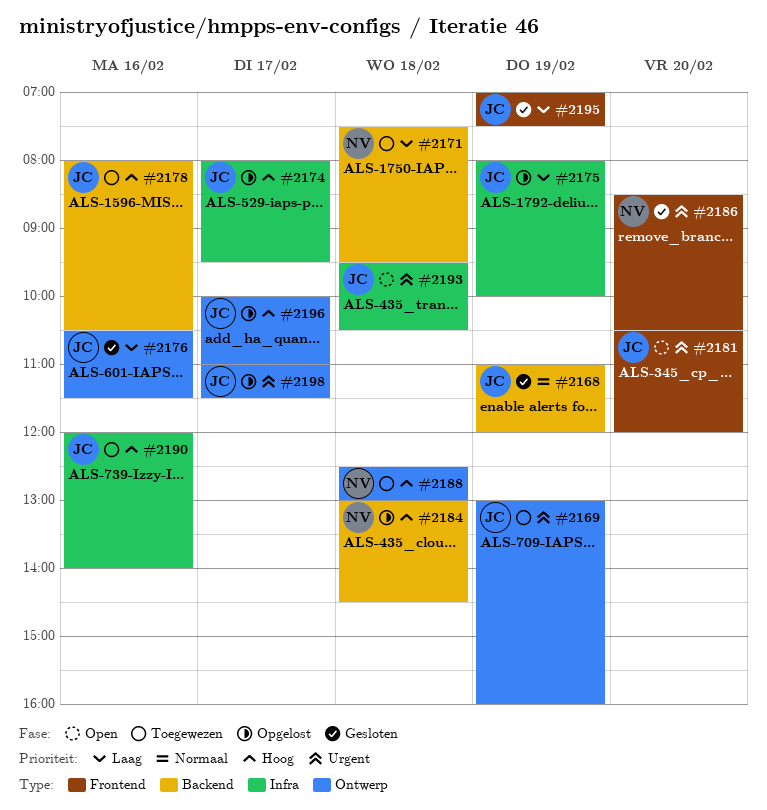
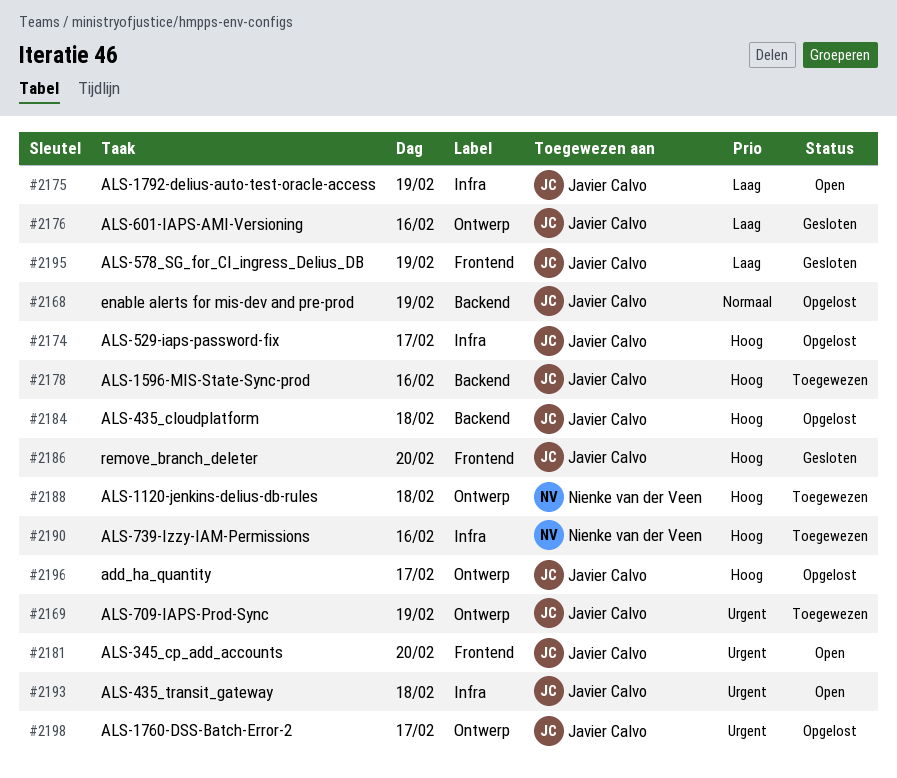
#2168, status: Gesloten -> Opgelost
#2171: present -> none
#2175, status: Opgelost -> Open
#2184, owner: Nienke van der Veen -> Javier Calvo
#2186, owner: Nienke van der Veen -> Javier Calvo
#2186, priority: Urgent -> Hoog
#2190, owner: Javier Calvo -> Nienke van der Veen

